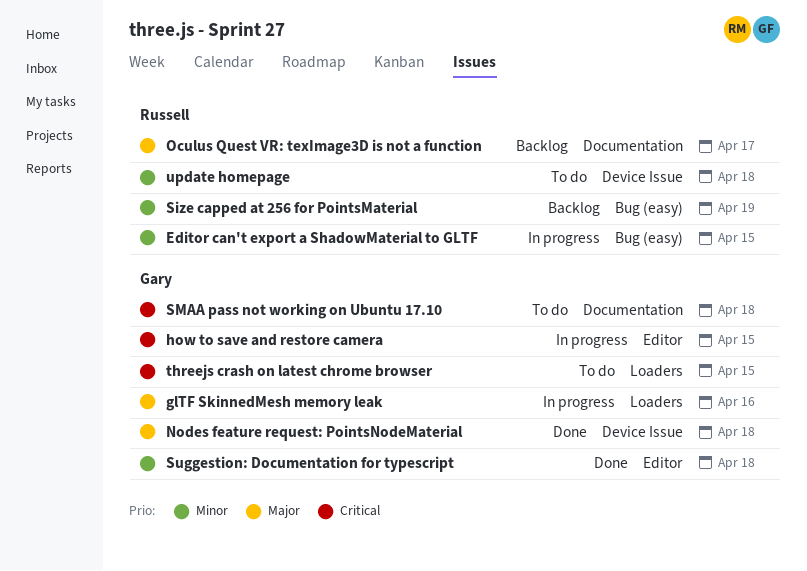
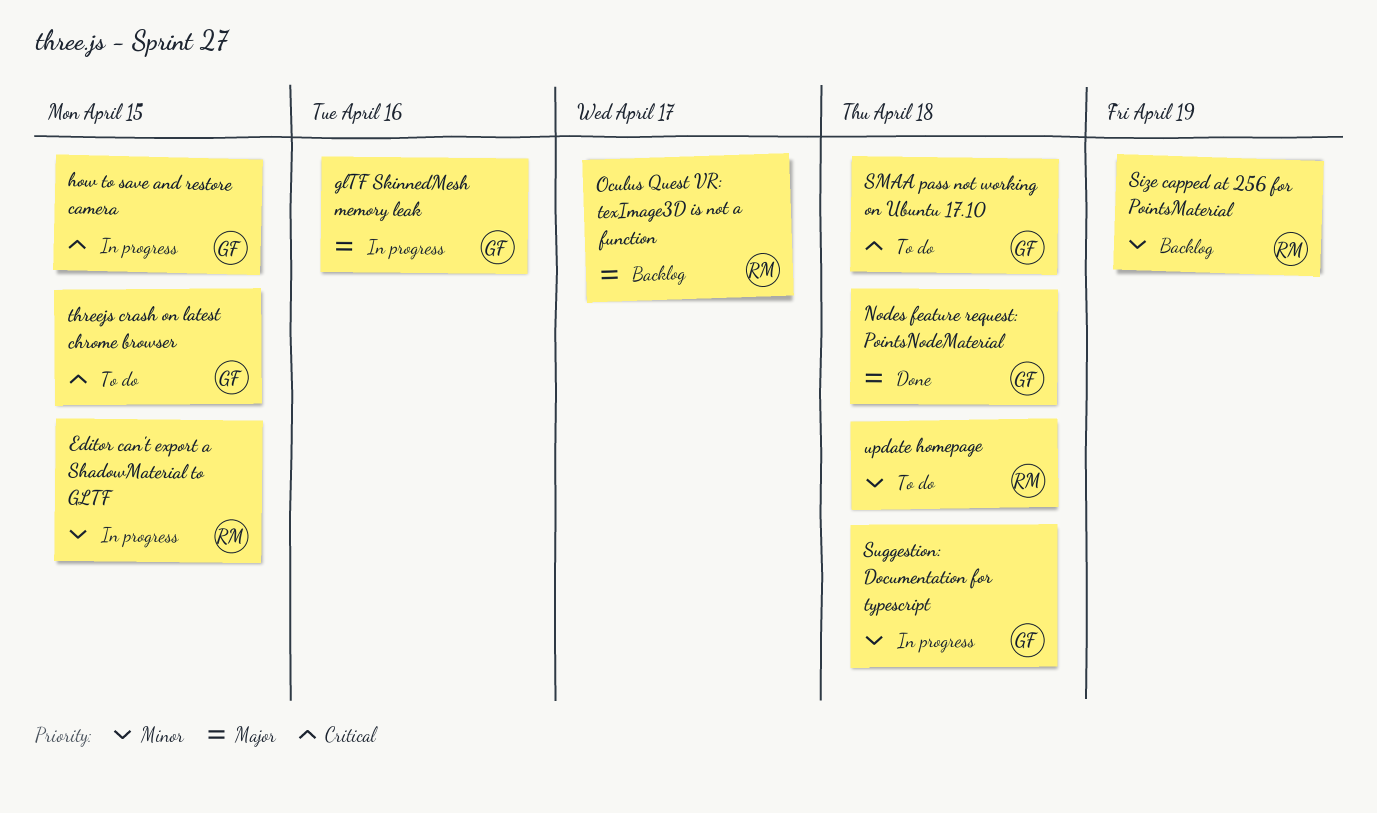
Suggestion: Documentation for typescript, status: Done -> In progress

